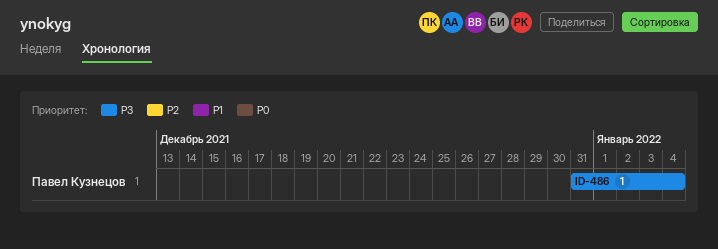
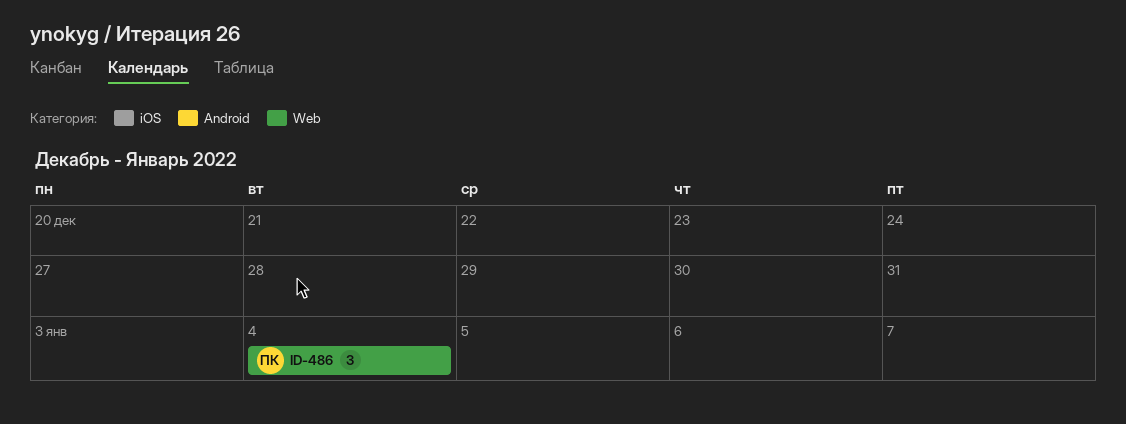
ID-486, estimate: 1 -> 3
ID-486, start: Dec 31 -> Jan 4

